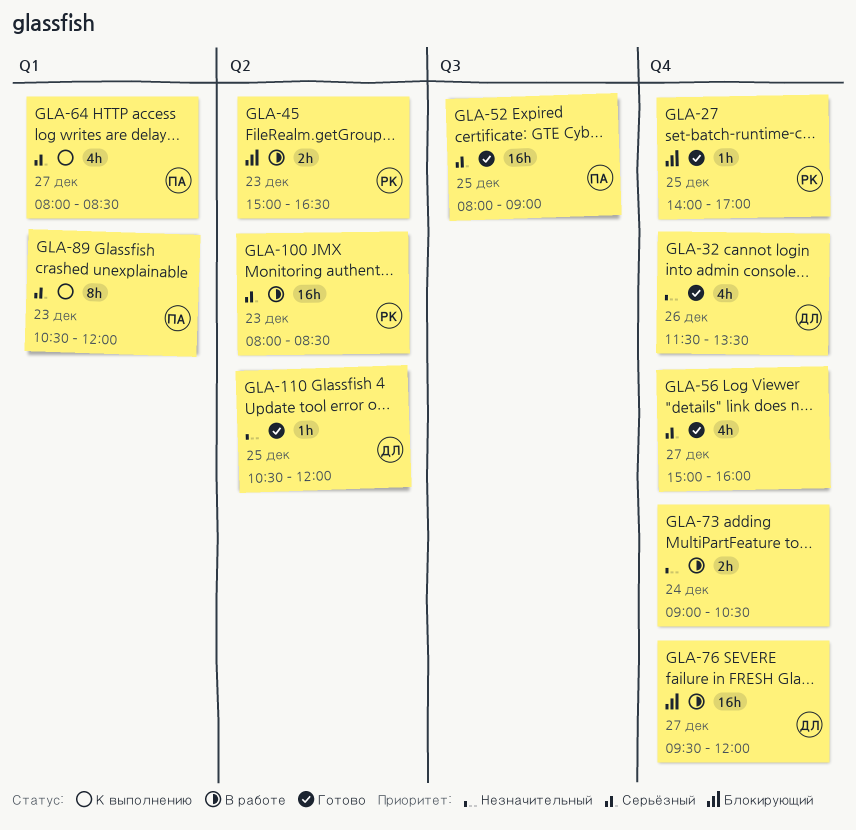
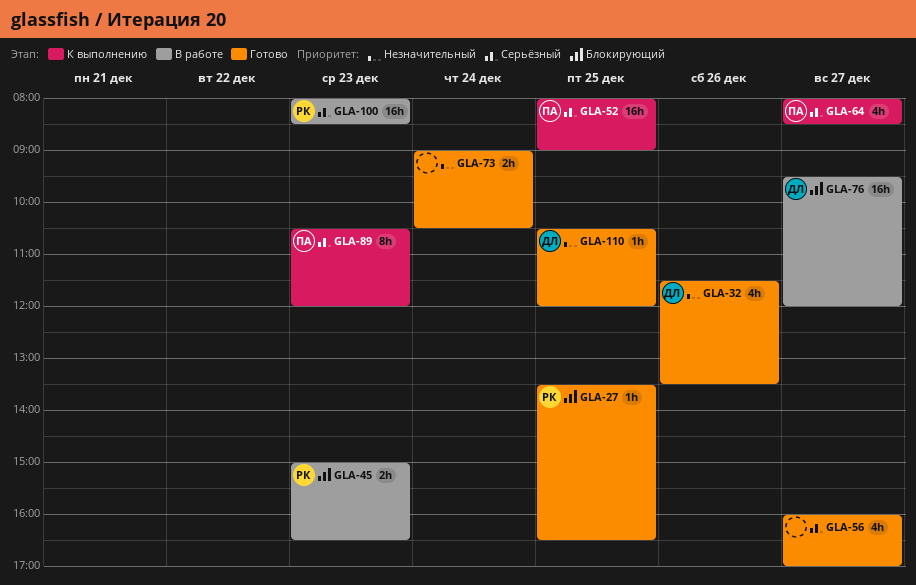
GLA-27, begins: 14:00 -> 13:30
GLA-27, ends: 17:00 -> 16:30
GLA-52, status: Готово -> К выполнению
GLA-56, begins: 15:00 -> 16:00
GLA-56, ends: 16:00 -> 17:00
GLA-73, status: В работе -> Готово

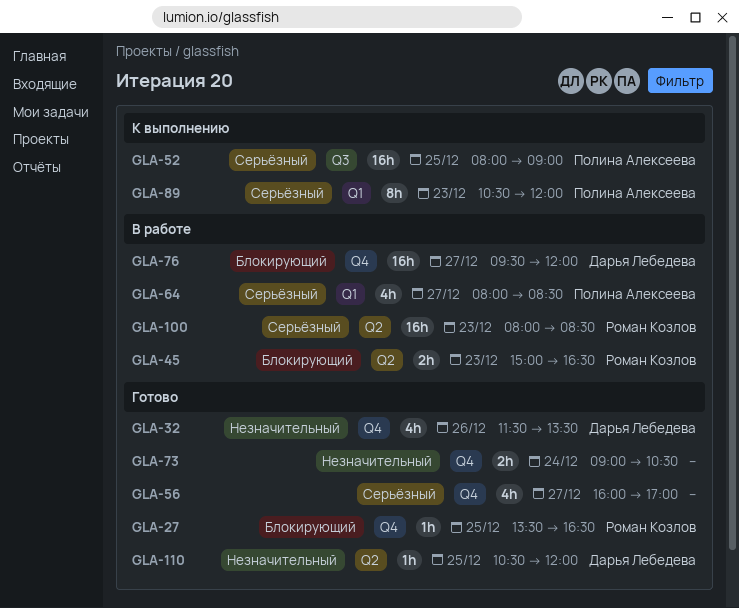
GLA-64, status: К выполнению -> В работе

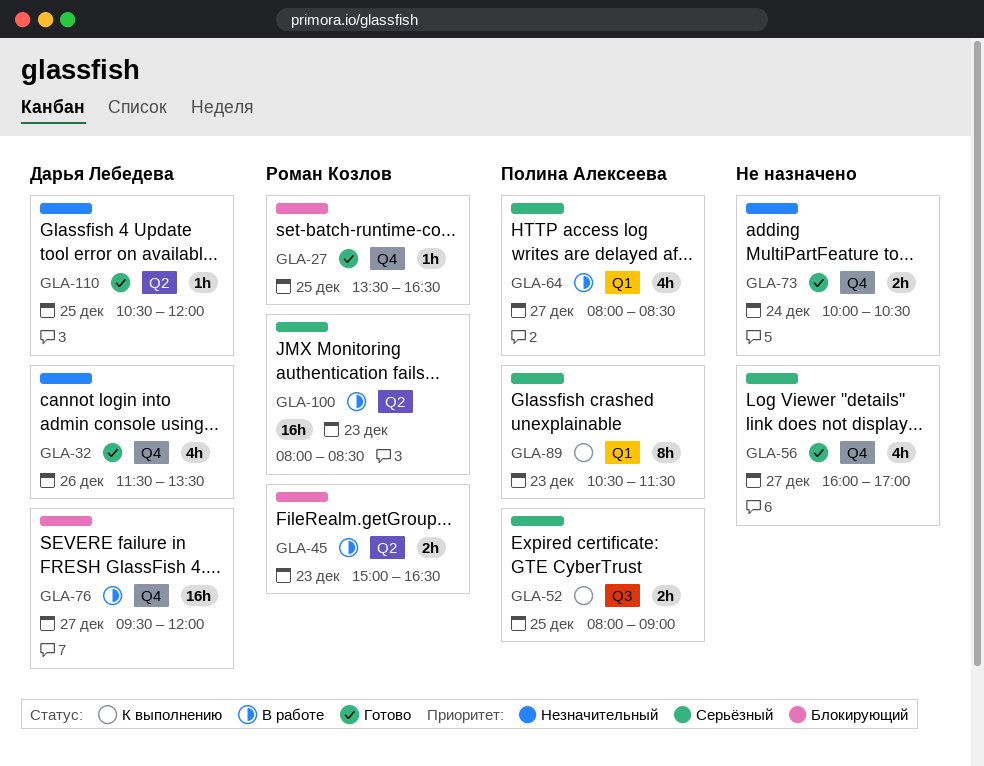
GLA-52, estimate: 16h -> 2h
GLA-73, begins: 09:00 -> 10:00
GLA-89, ends: 12:00 -> 11:30

